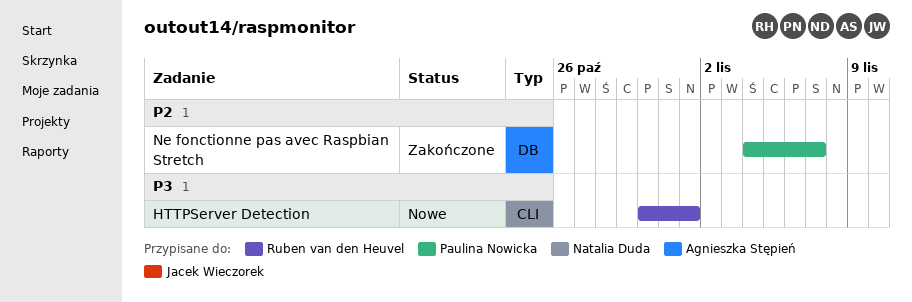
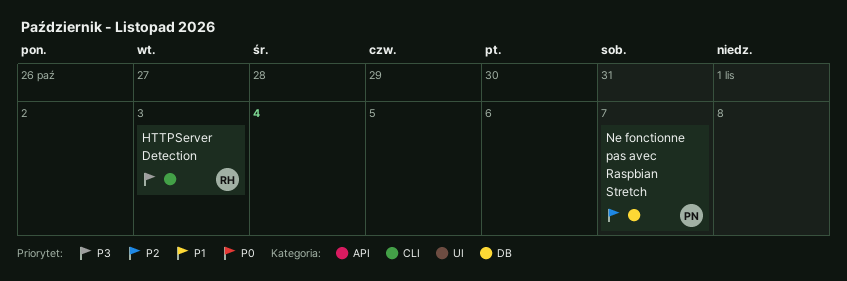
HTTPServer Detection, due: Nov 1 -> Nov 3

